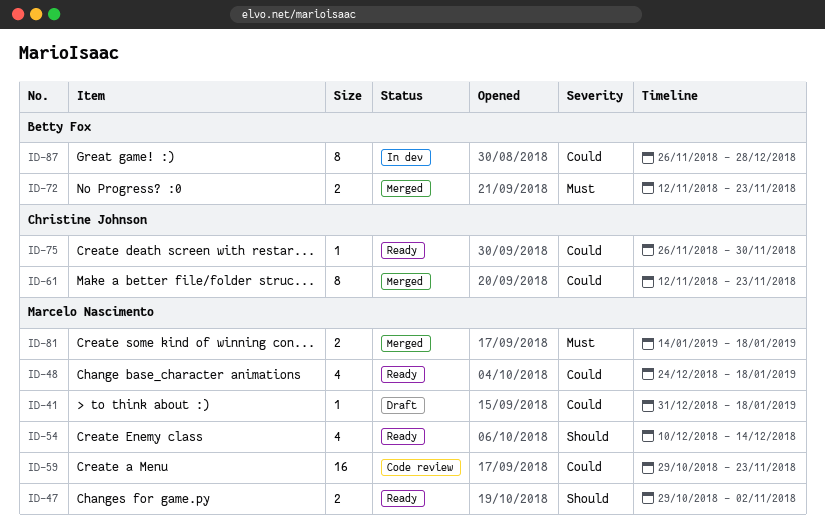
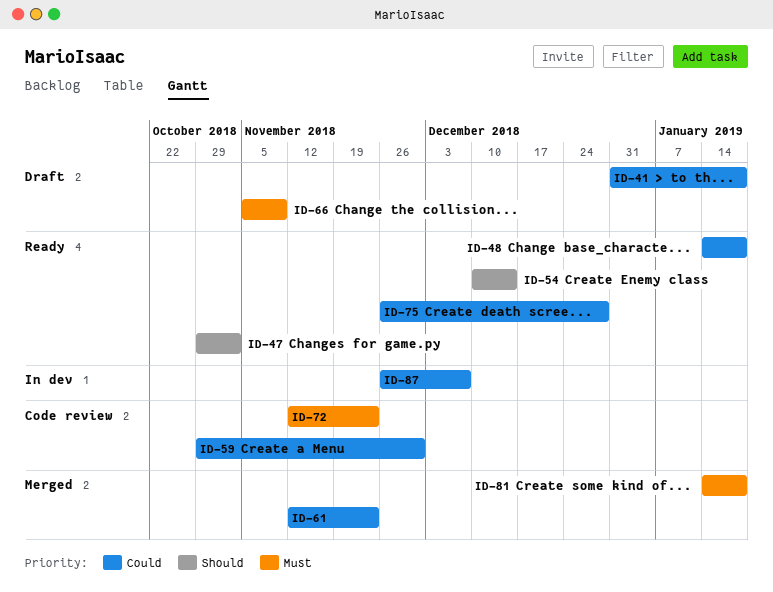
ID-48, start: Dec 24 -> Jan 14
ID-59, due: Nov 23 -> Nov 30
ID-66: none -> present
ID-72, status: Merged -> Code review
ID-75, due: Nov 30 -> Dec 28
ID-87, due: Dec 28 -> Dec 7

